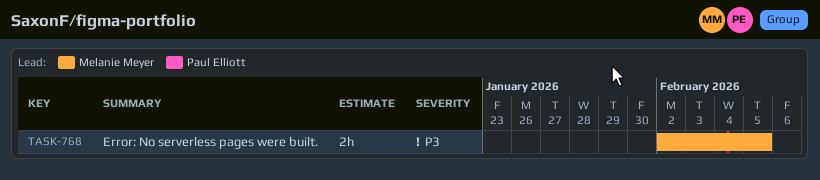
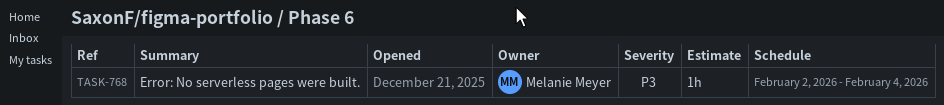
TASK-768, estimate: 2h -> 1h
TASK-768, due: Feb 5 -> Feb 4

